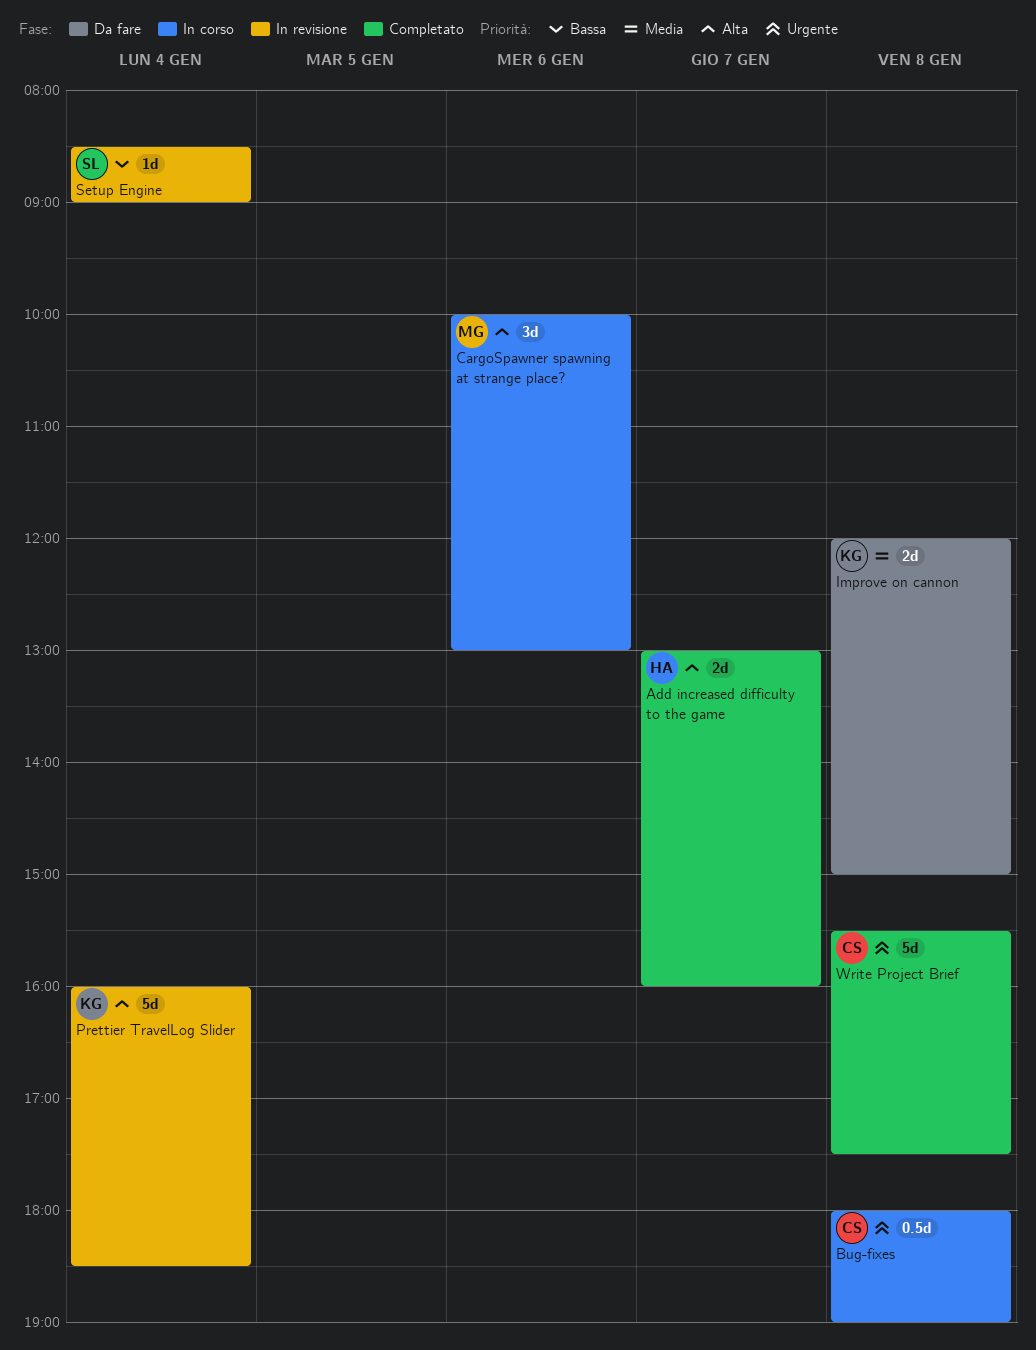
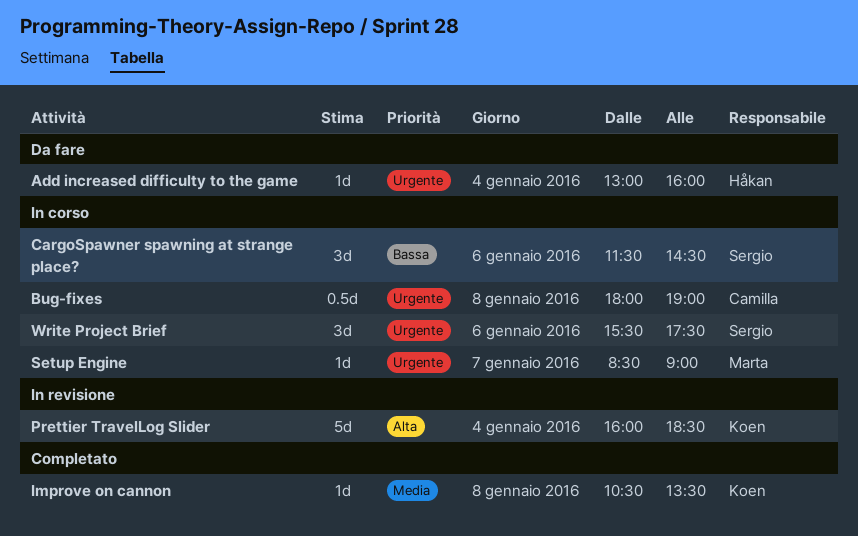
Add increased difficulty to the game, status: Completato -> Da fare
Add increased difficulty to the game, priority: Alta -> Urgente
Add increased difficulty to the game, estimate: 2d -> 1d
Add increased difficulty to the game, day: Jan 7 -> Jan 4
CargoSpawner spawning at strange place?, owner: Marta -> Sergio
CargoSpawner spawning at strange place?, priority: Alta -> Bassa
CargoSpawner spawning at strange place?, begins: 10:00 -> 11:30
CargoSpawner spawning at strange place?, ends: 13:00 -> 14:30
Improve on cannon, status: Da fare -> Completato
Improve on cannon, estimate: 2d -> 1d
Improve on cannon, begins: 12:00 -> 10:30
Improve on cannon, ends: 15:00 -> 13:30
Setup Engine, status: In revisione -> In corso
Setup Engine, owner: Sergio -> Marta
Setup Engine, priority: Bassa -> Urgente
Setup Engine, day: Jan 4 -> Jan 7
Write Project Brief, status: Completato -> In corso
Write Project Brief, owner: Camilla -> Sergio
Write Project Brief, estimate: 5d -> 3d
Write Project Brief, day: Jan 8 -> Jan 6

